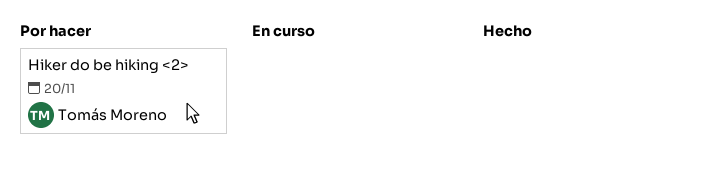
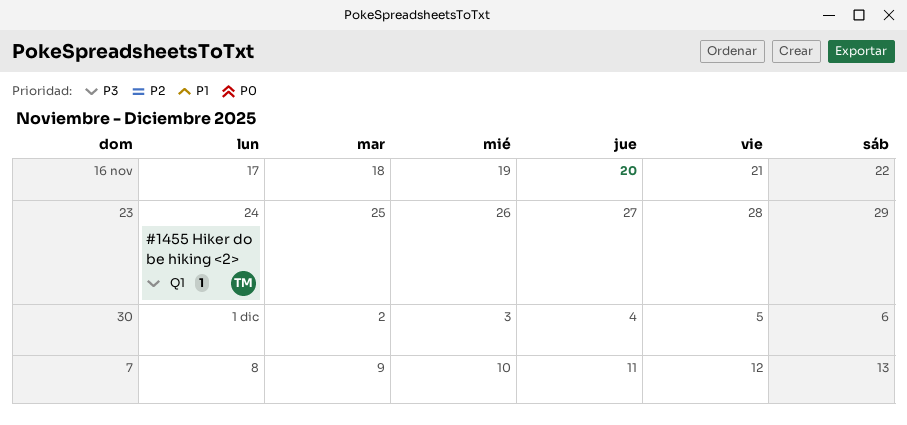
Hiker do be hiking <2>, due: Nov 20 -> Nov 24

